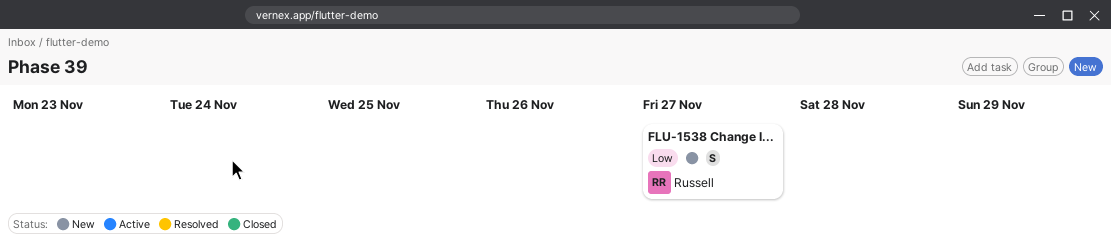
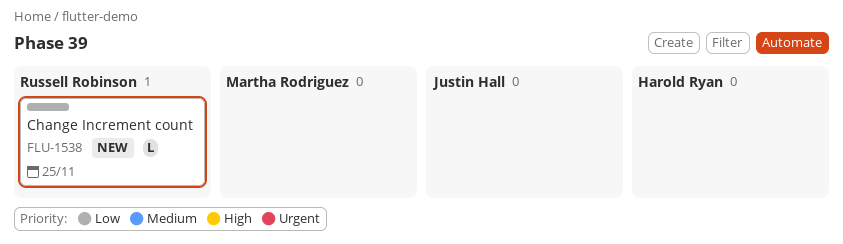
FLU-1538, estimate: S -> L
FLU-1538, due: Nov 27 -> Nov 25

